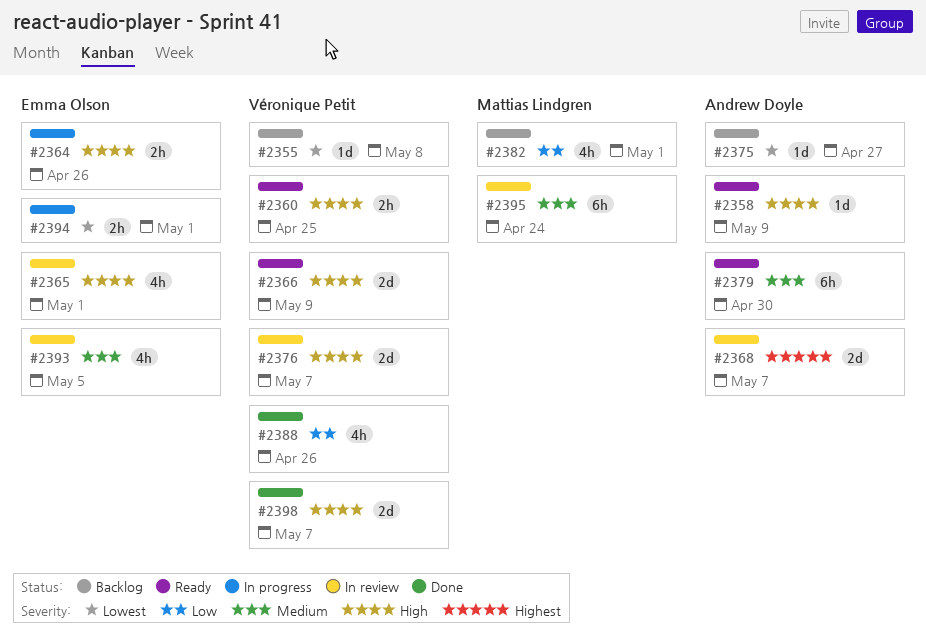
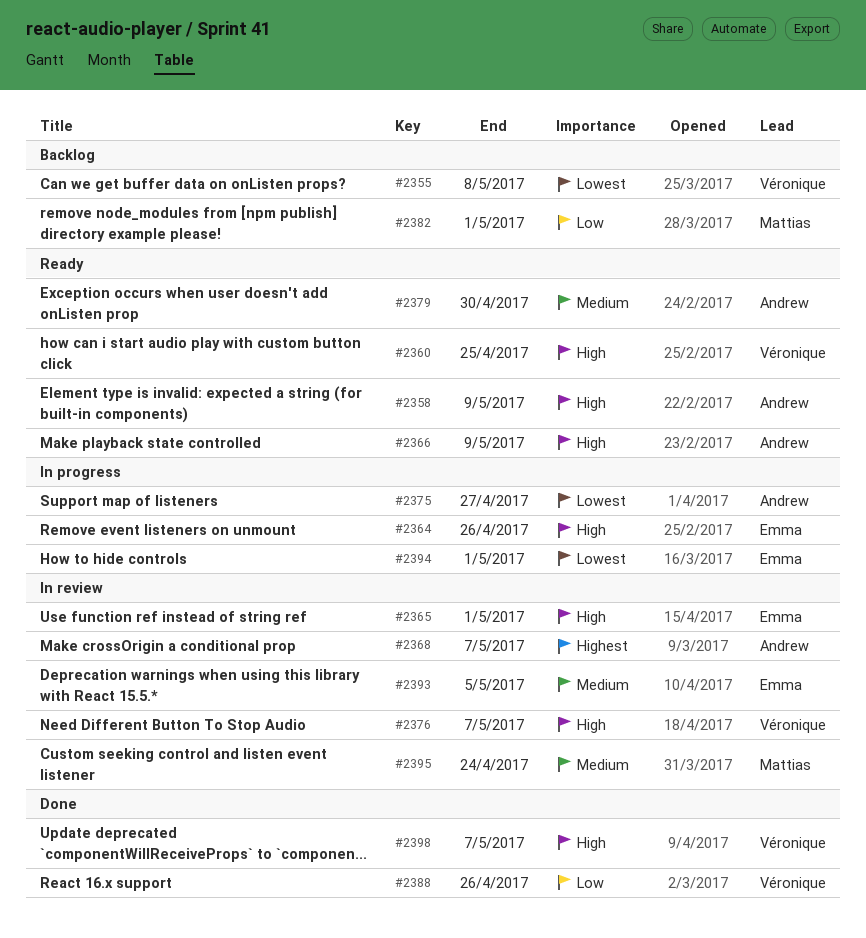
#2366, owner: Véronique Petit -> Andrew Doyle
#2375, status: Backlog -> In progress

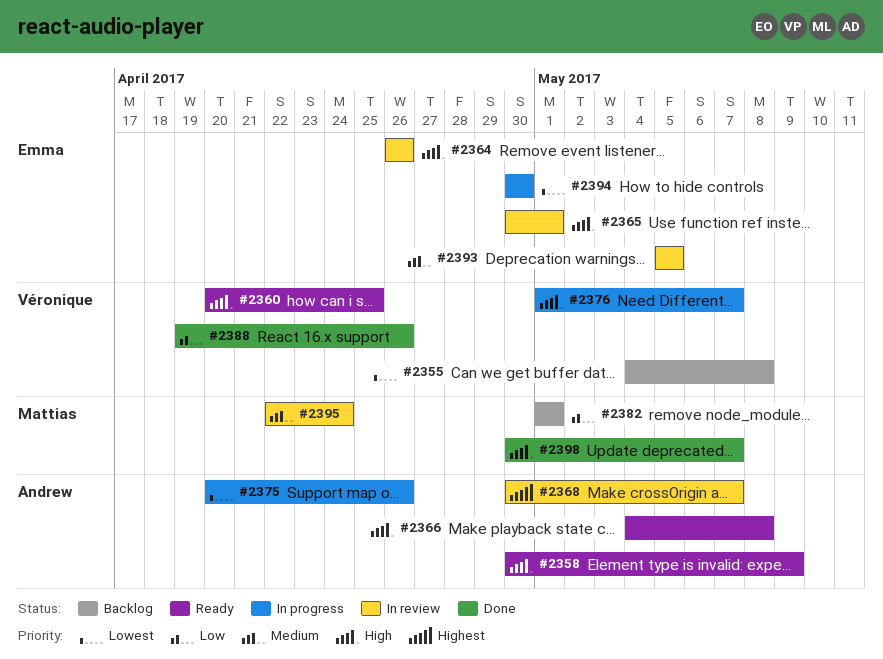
#2364, status: In progress -> In review
#2366, due: May 9 -> May 8
#2375, due: Apr 27 -> Apr 26
#2376, status: In review -> In progress
#2379: present -> none
#2394, due: May 1 -> Apr 30
#2398, owner: Véronique -> Mattias

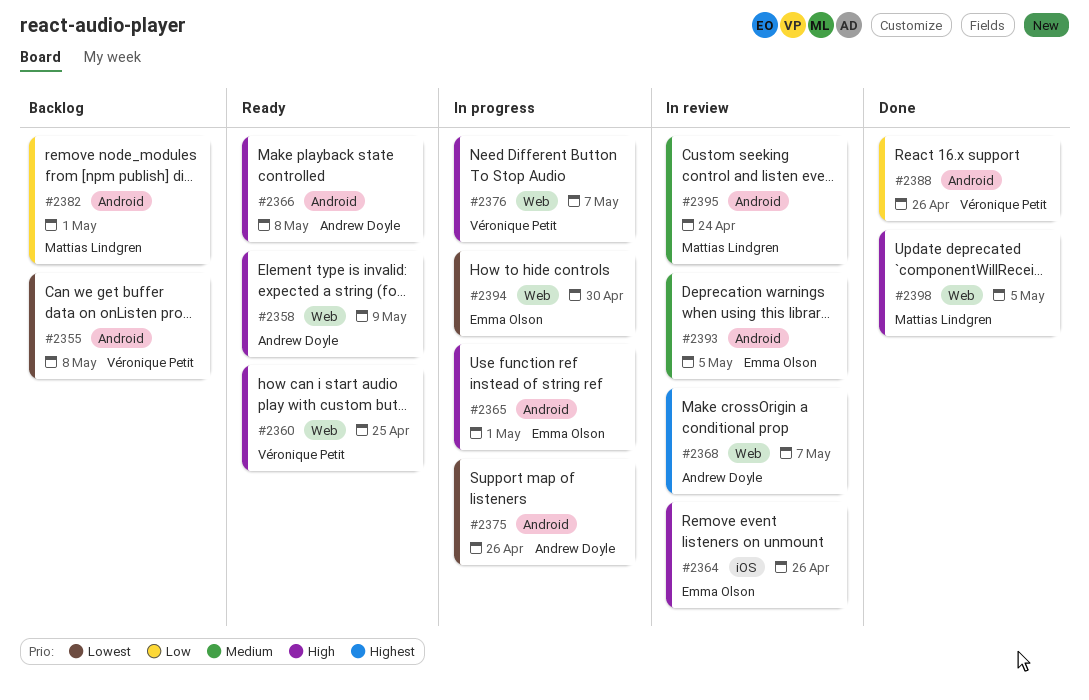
#2365, status: In review -> In progress
#2398, due: May 7 -> May 5

